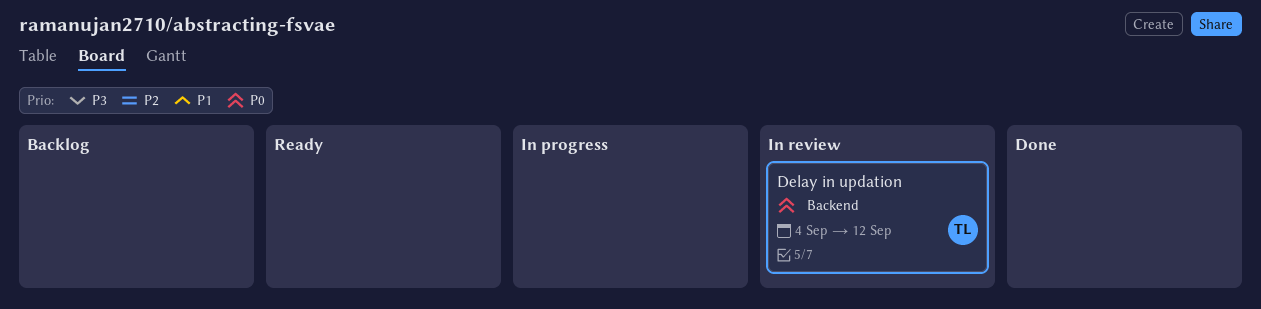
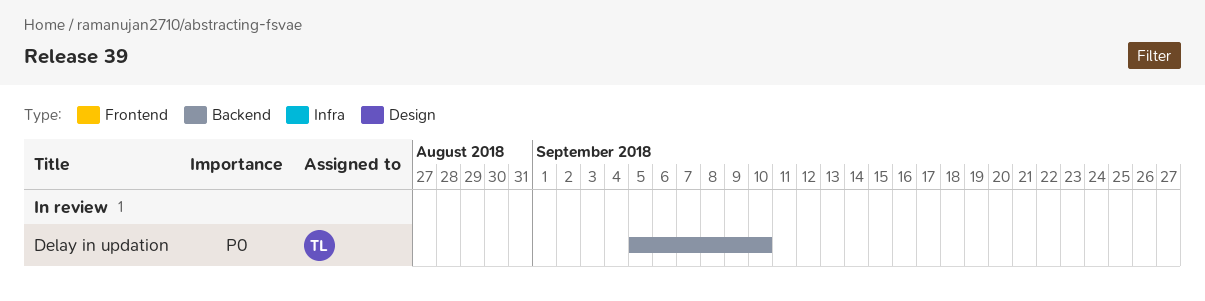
Delay in updation, start: Sep 4 -> Sep 5
Delay in updation, due: Sep 12 -> Sep 10

